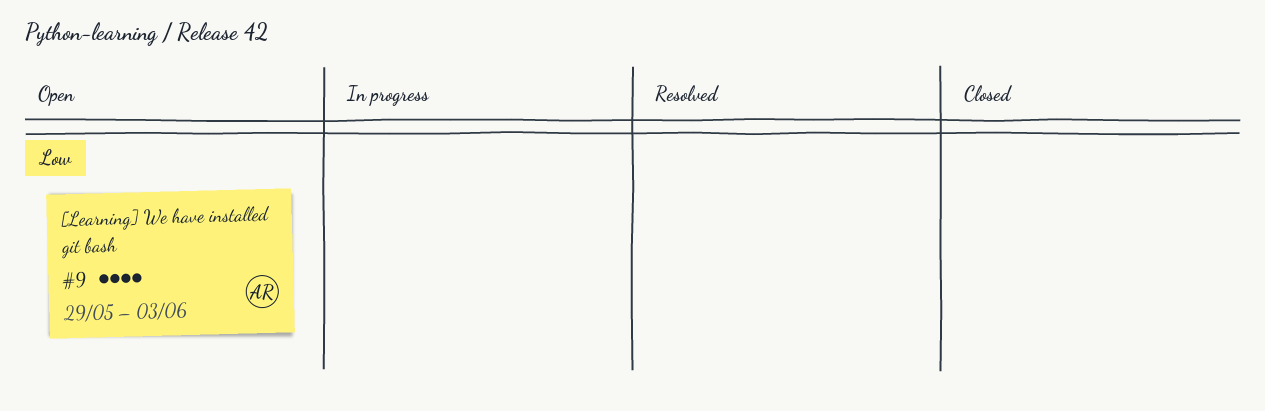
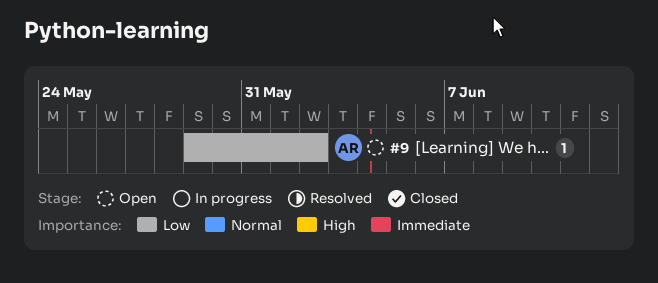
#9, estimate: 4 -> 1
#9, due: Jun 3 -> Jun 2

